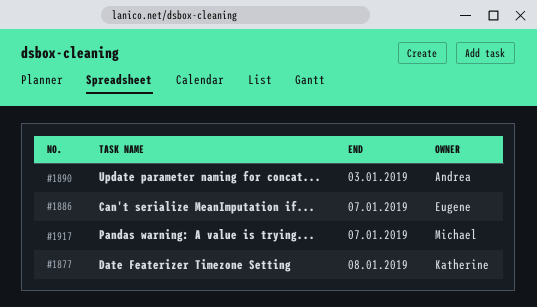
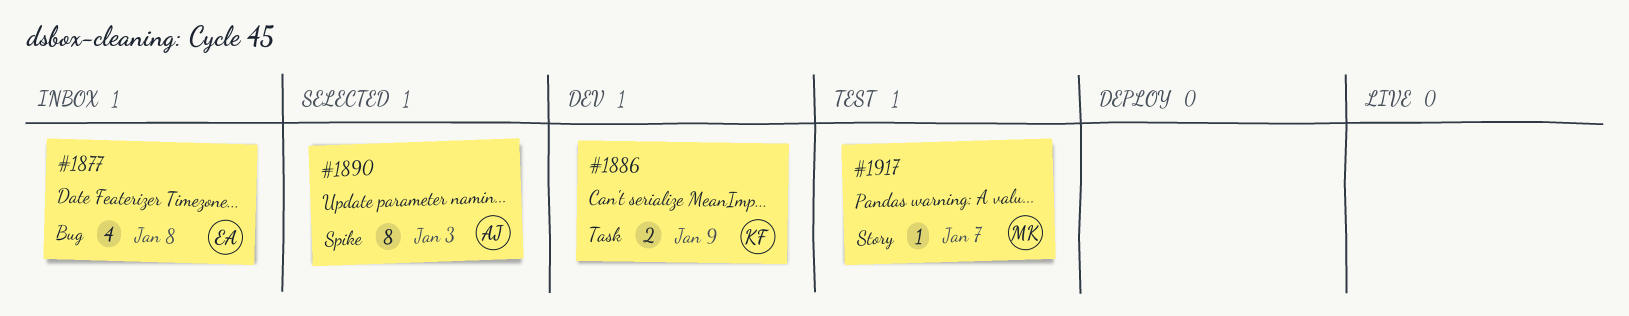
#1877, owner: Katherine -> Eugene
#1886, owner: Eugene -> Katherine
#1886, due: Jan 7 -> Jan 9

